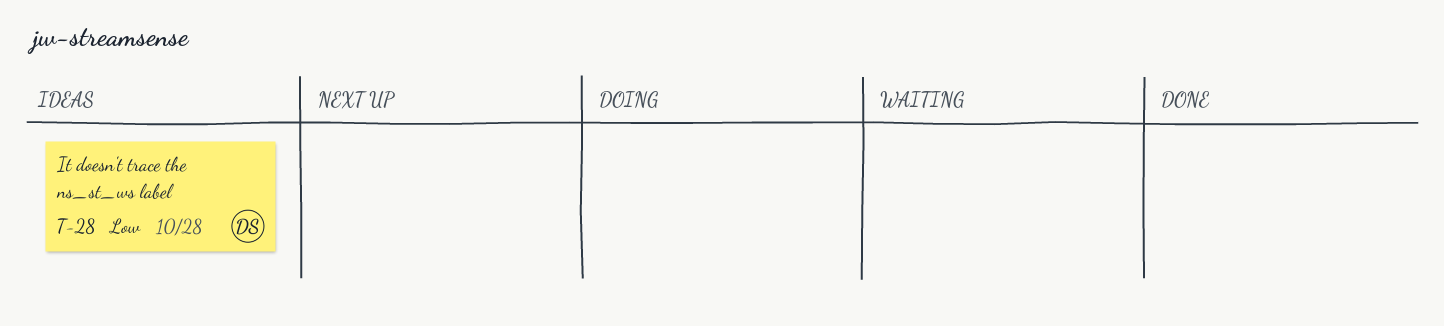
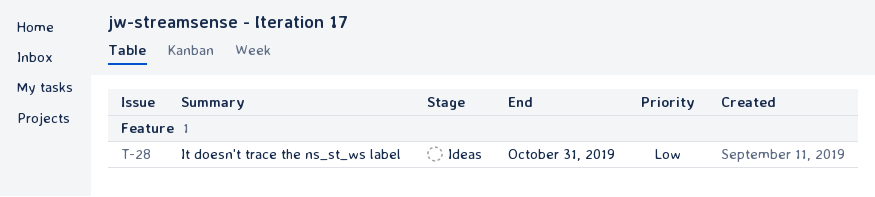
T-28, due: Oct 28 -> Oct 31

